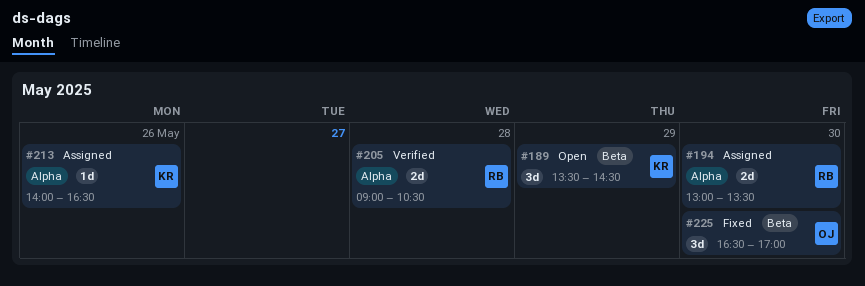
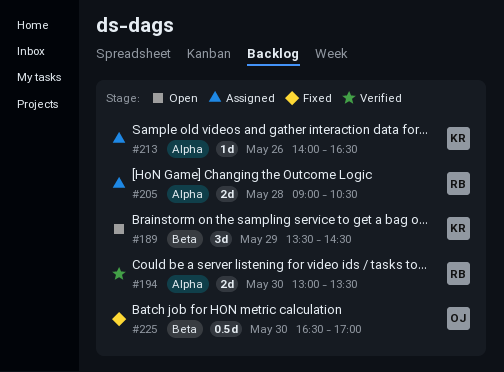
#194, status: Assigned -> Verified
#205, status: Verified -> Assigned
#225, estimate: 3d -> 0.5d

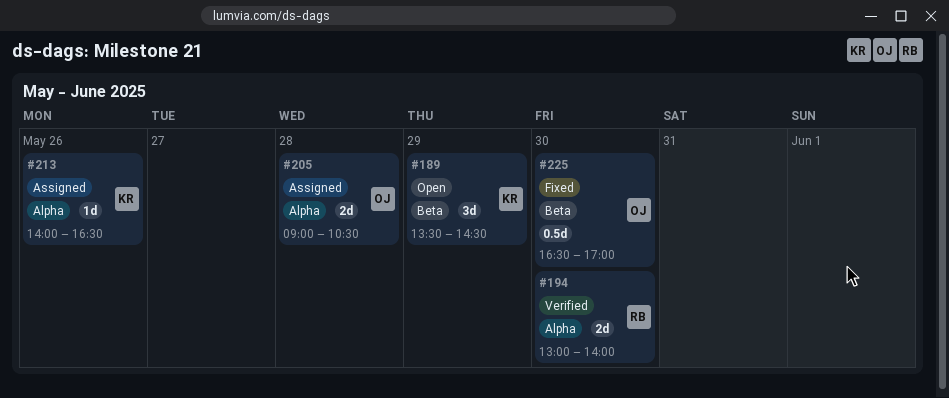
#194, ends: 13:30 -> 14:00
#205, owner: RB -> OJ

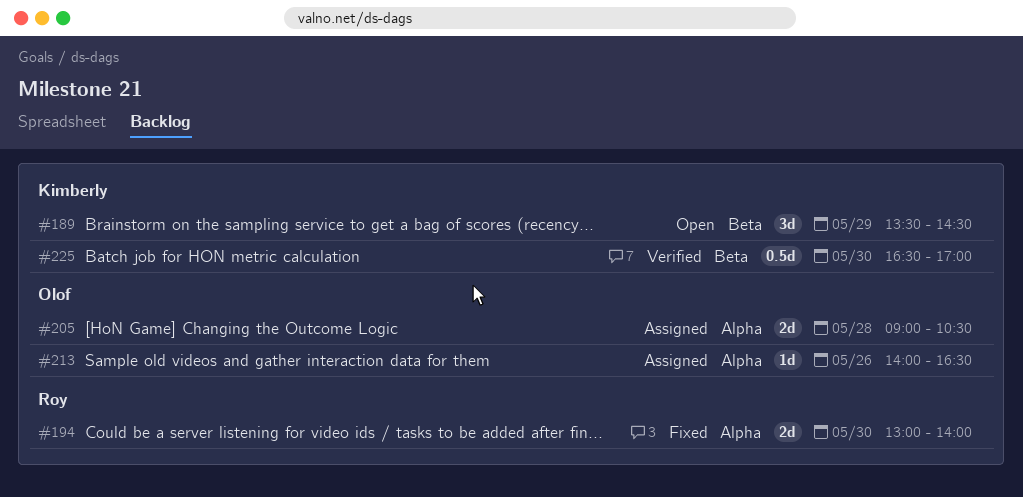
#194, status: Verified -> Fixed
#213, owner: Kimberly -> Olof
#225, status: Fixed -> Verified
#225, owner: Olof -> Kimberly

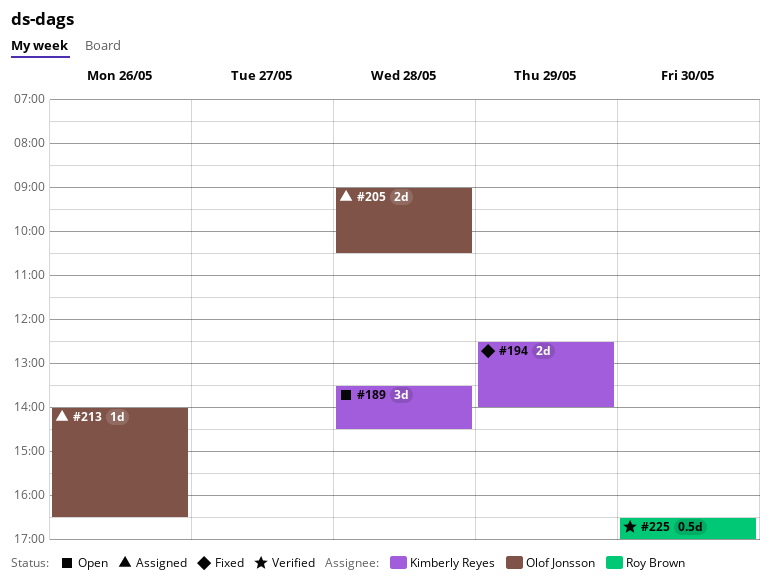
#189, day: May 29 -> May 28
#194, owner: Roy Brown -> Kimberly Reyes
#194, day: May 30 -> May 29
#194, begins: 13:00 -> 12:30
#225, owner: Kimberly Reyes -> Roy Brown

